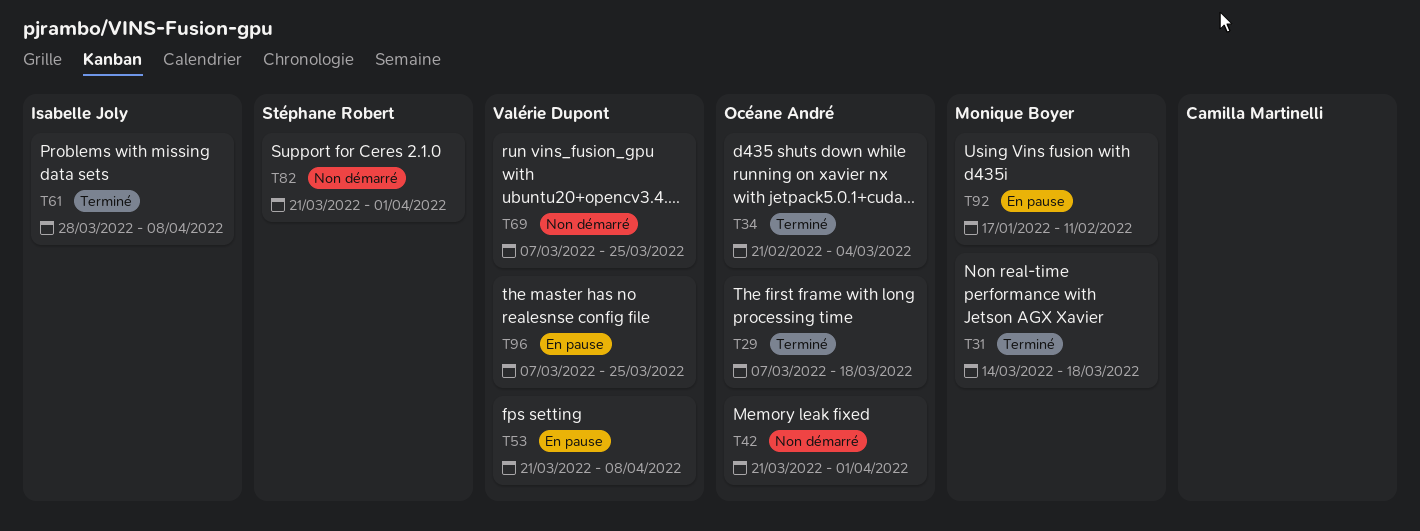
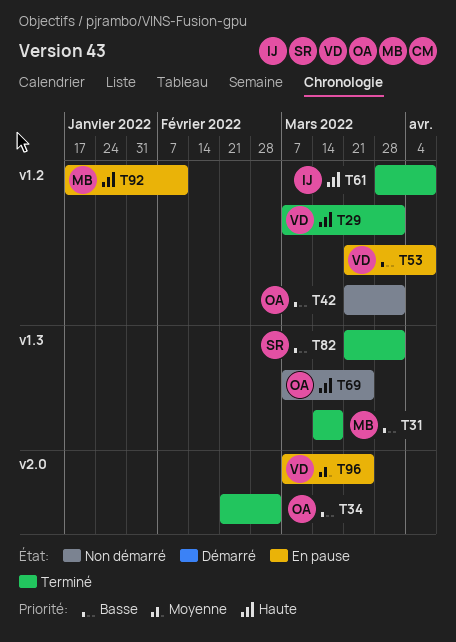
T29, owner: Océane André -> Valérie Dupont
T29, due: Mar 18 -> Apr 1
T69, owner: Valérie Dupont -> Océane André
T82, status: Non démarré -> Terminé

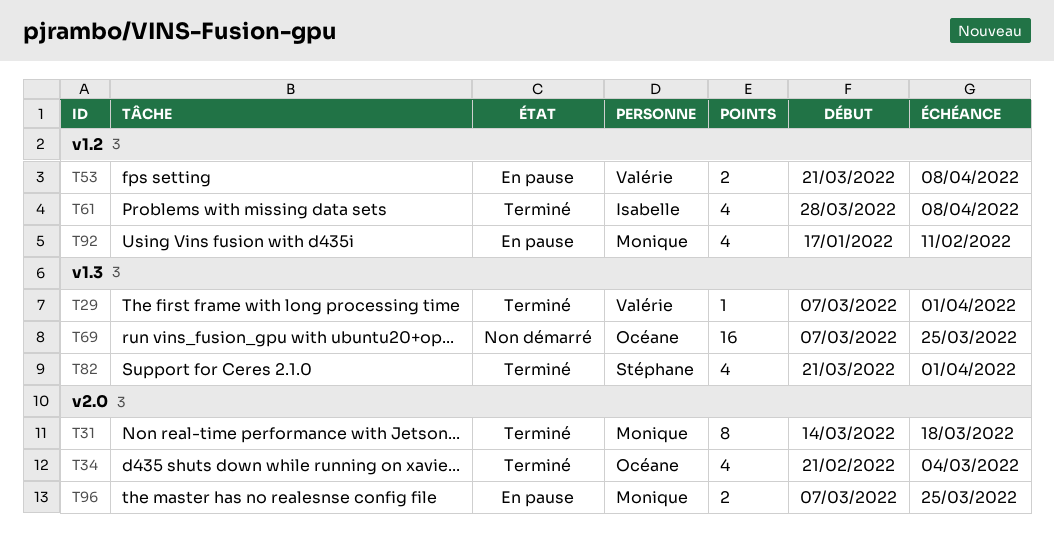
T29, label: v1.2 -> v1.3
T31, label: v1.3 -> v2.0
T42: present -> none
T96, owner: Valérie -> Monique

